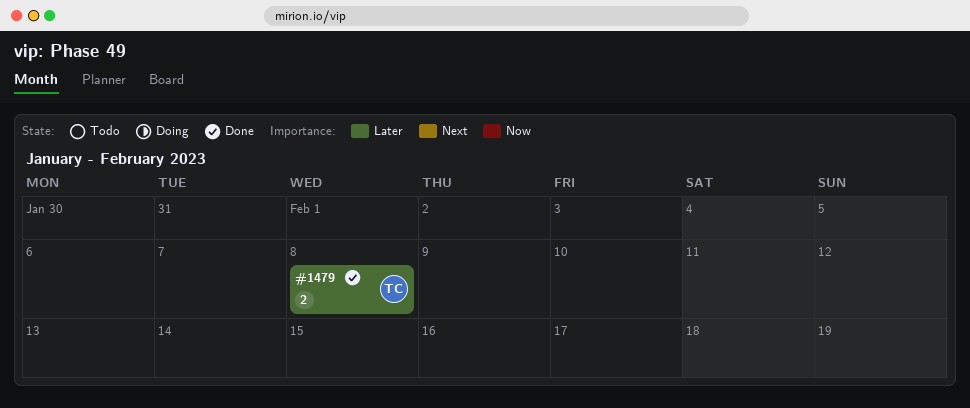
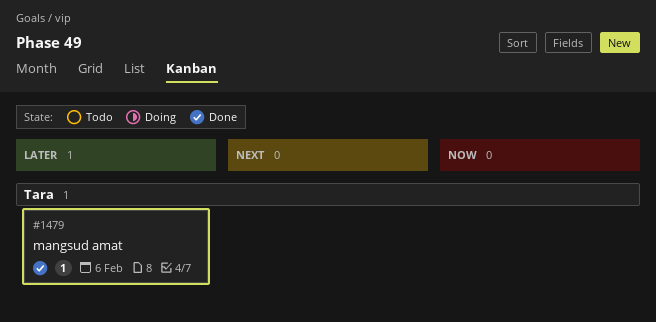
#1479, estimate: 2 -> 1
#1479, due: Feb 8 -> Feb 6

